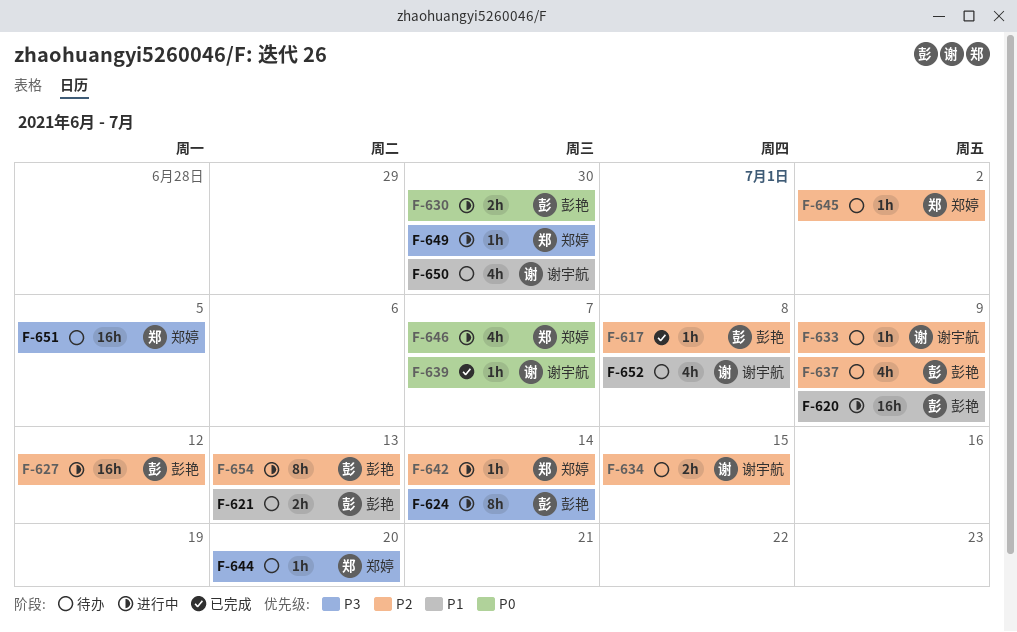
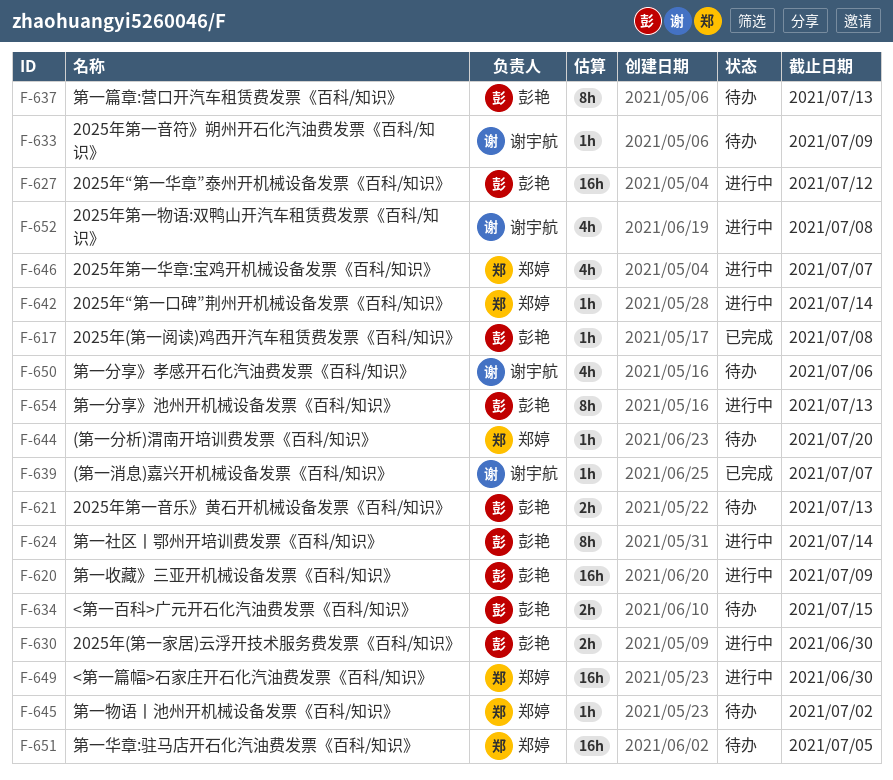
F-634, owner: 谢宇航 -> 彭艳
F-637, estimate: 4h -> 8h
F-637, due: Jul 9 -> Jul 13
F-649, estimate: 1h -> 16h
F-650, due: Jun 30 -> Jul 6
F-652, status: 待办 -> 进行中

